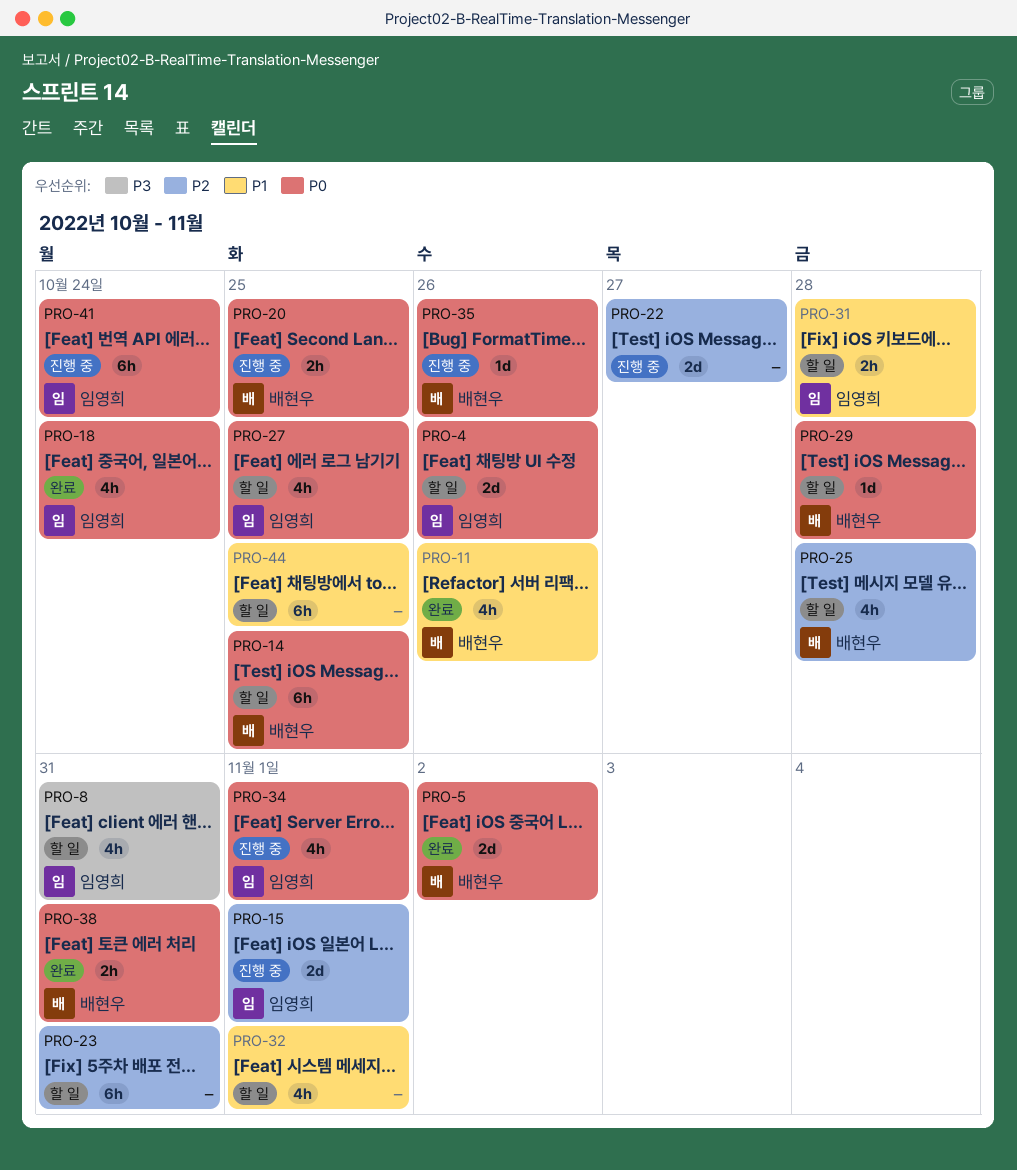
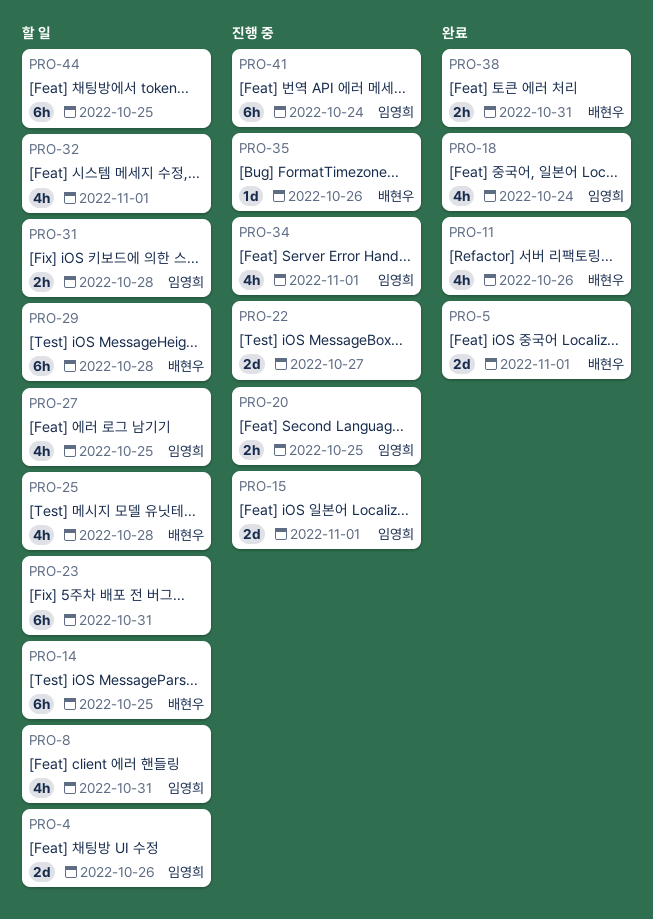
PRO-5, due: Nov 2 -> Nov 1
PRO-20, owner: 배현우 -> 임영희
PRO-29, estimate: 1d -> 6h

